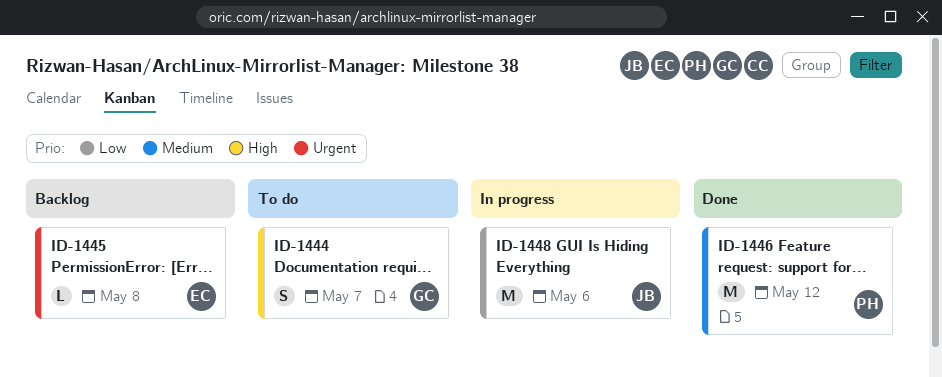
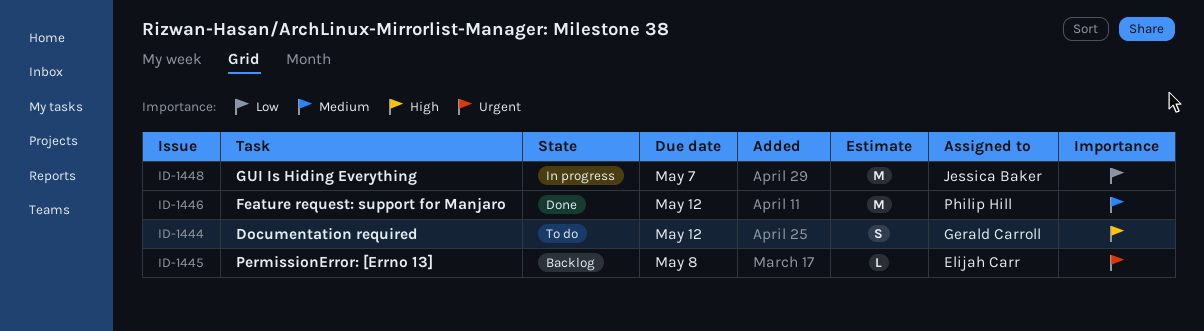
ID-1444, due: May 7 -> May 12
ID-1448, due: May 6 -> May 7

